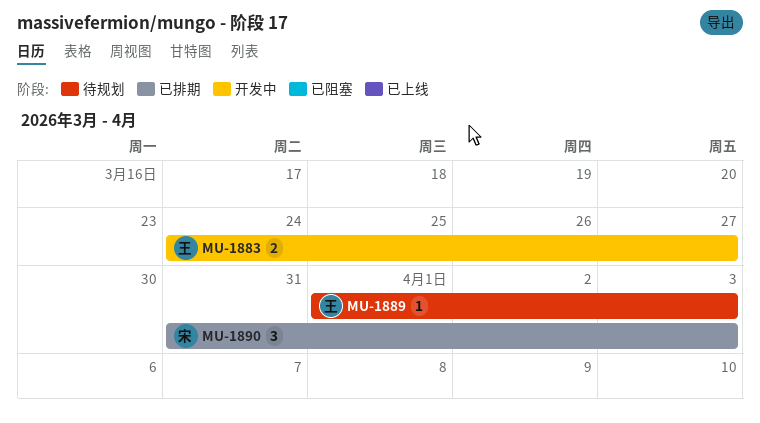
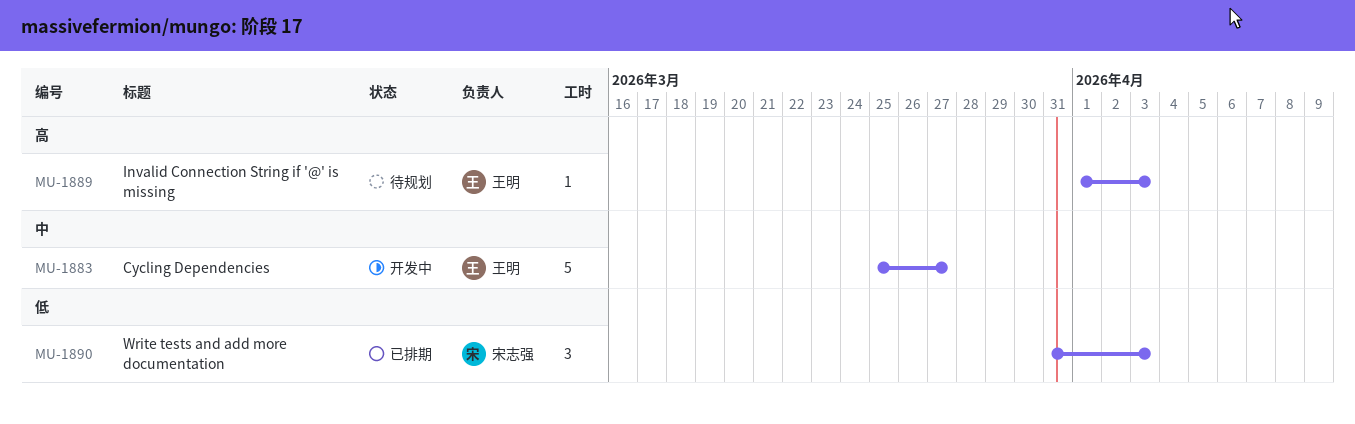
MU-1883, estimate: 2 -> 5
MU-1883, start: Mar 24 -> Mar 25

